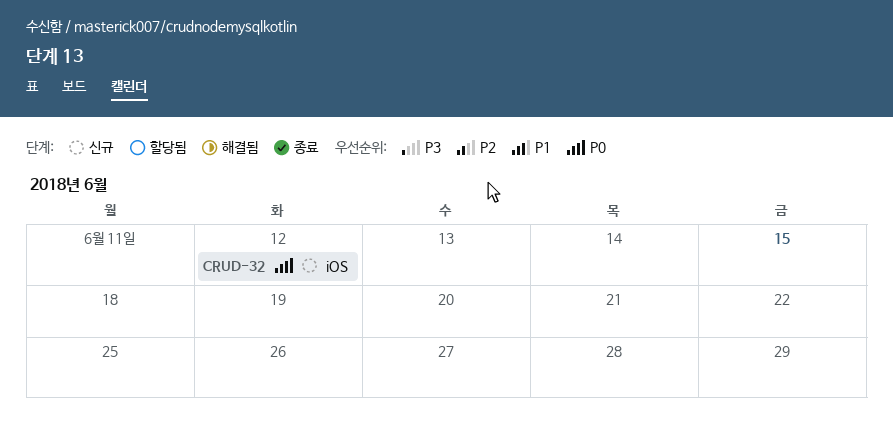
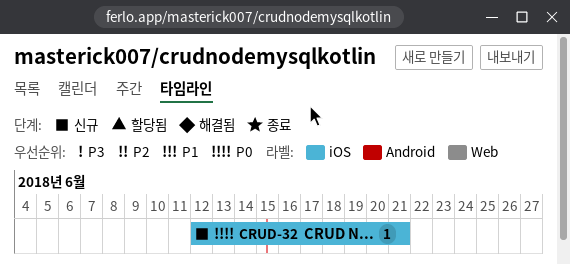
CRUD-32, due: Jun 12 -> Jun 21

